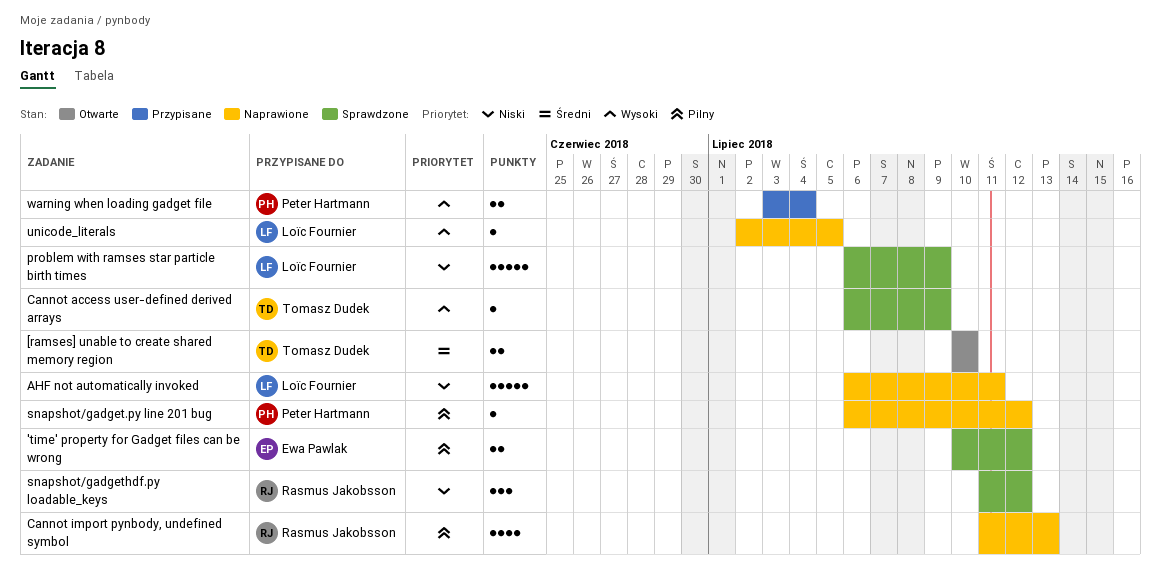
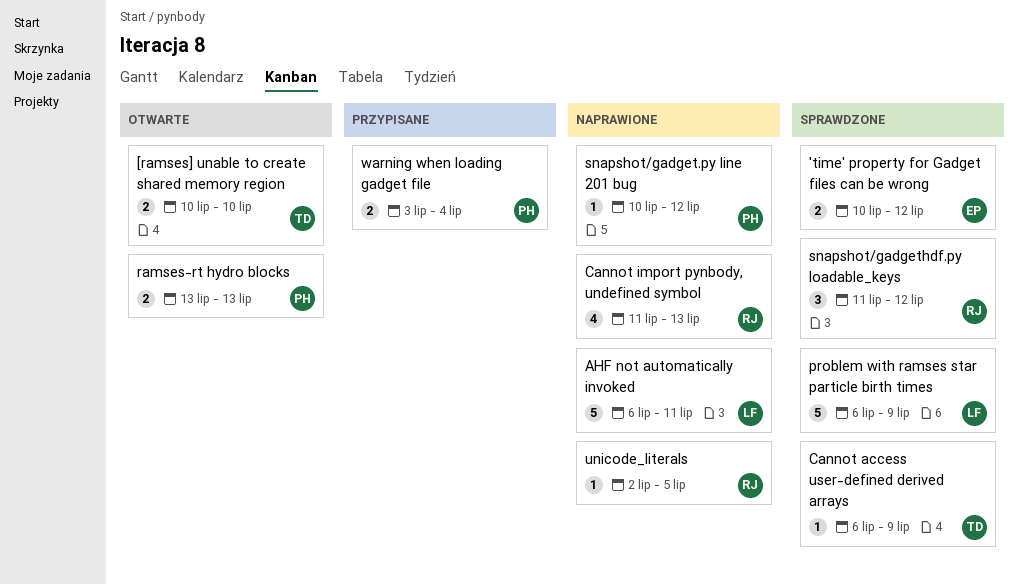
ramses-rt hydro blocks: none -> present
snapshot/gadget.py line 201 bug, start: Jul 6 -> Jul 10
unicode_literals, owner: Loïc Fournier -> Rasmus Jakobsson

